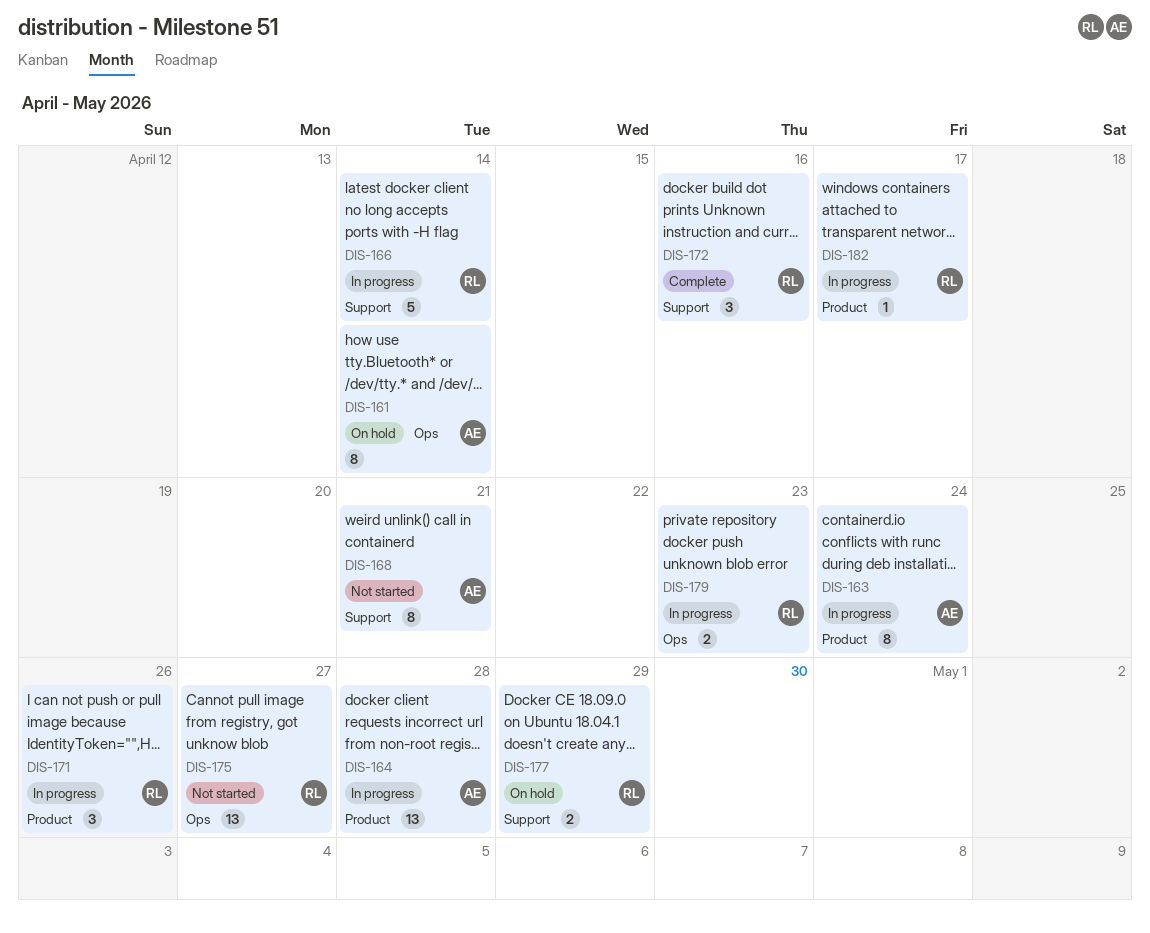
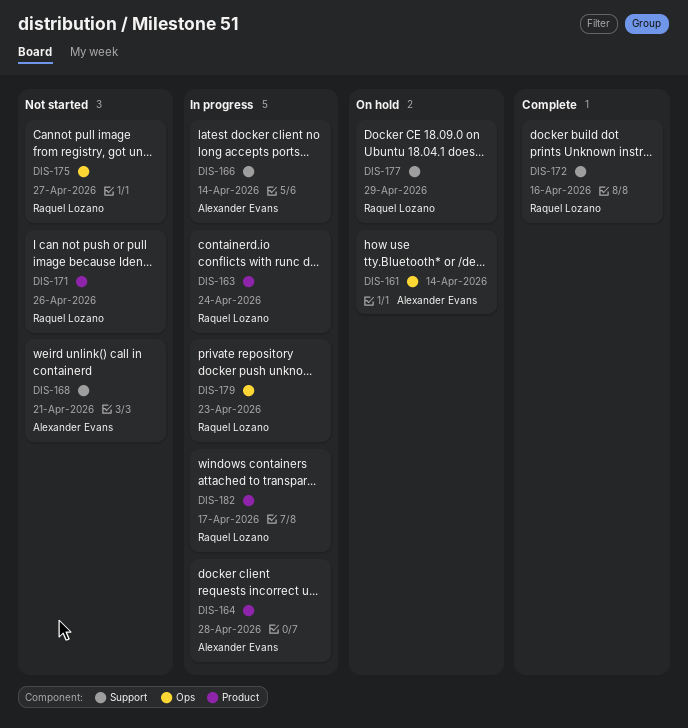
DIS-163, owner: Alexander Evans -> Raquel Lozano
DIS-166, owner: Raquel Lozano -> Alexander Evans
DIS-171, status: In progress -> Not started

